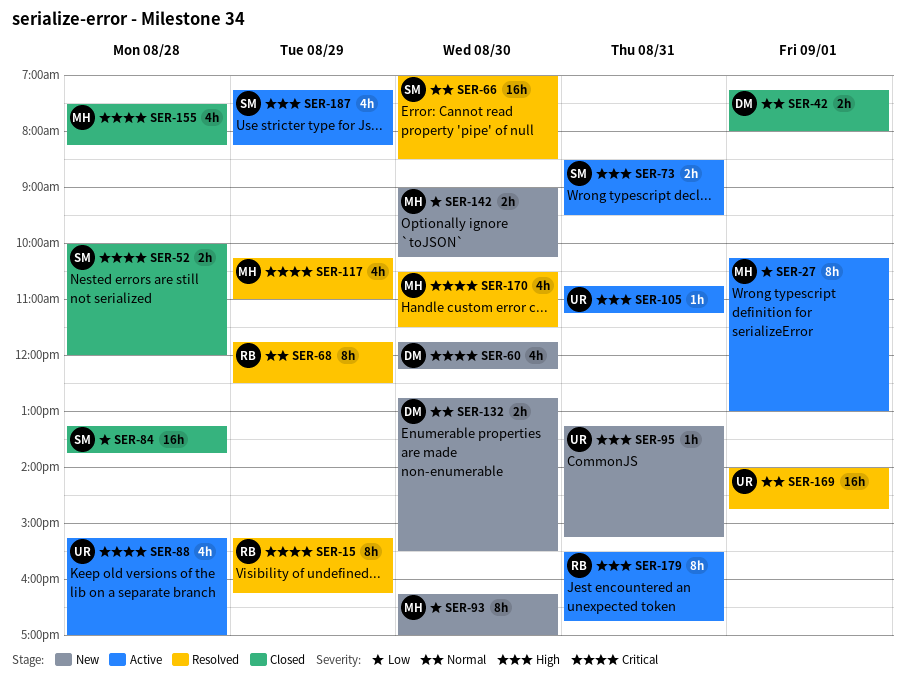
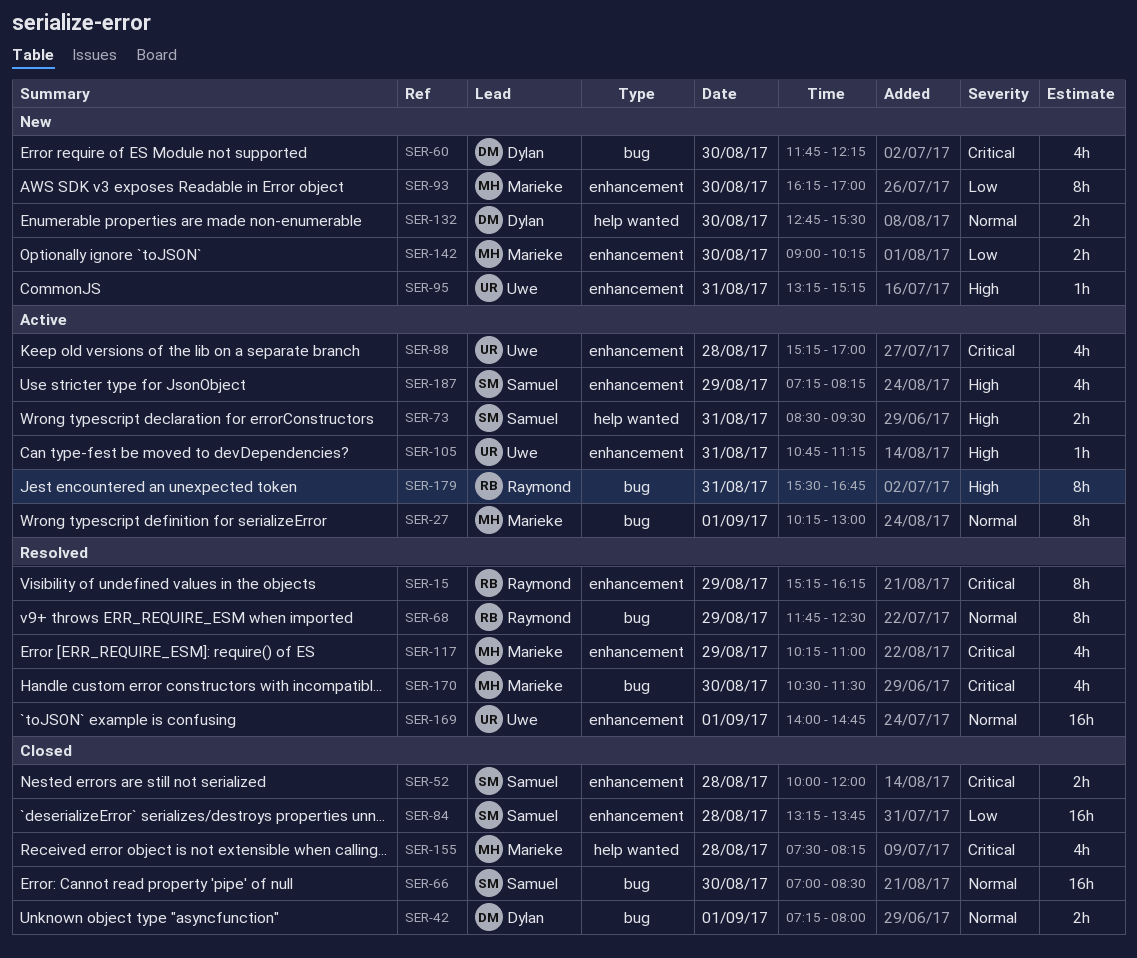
SER-27, priority: Low -> Normal
SER-66, status: Resolved -> Closed

